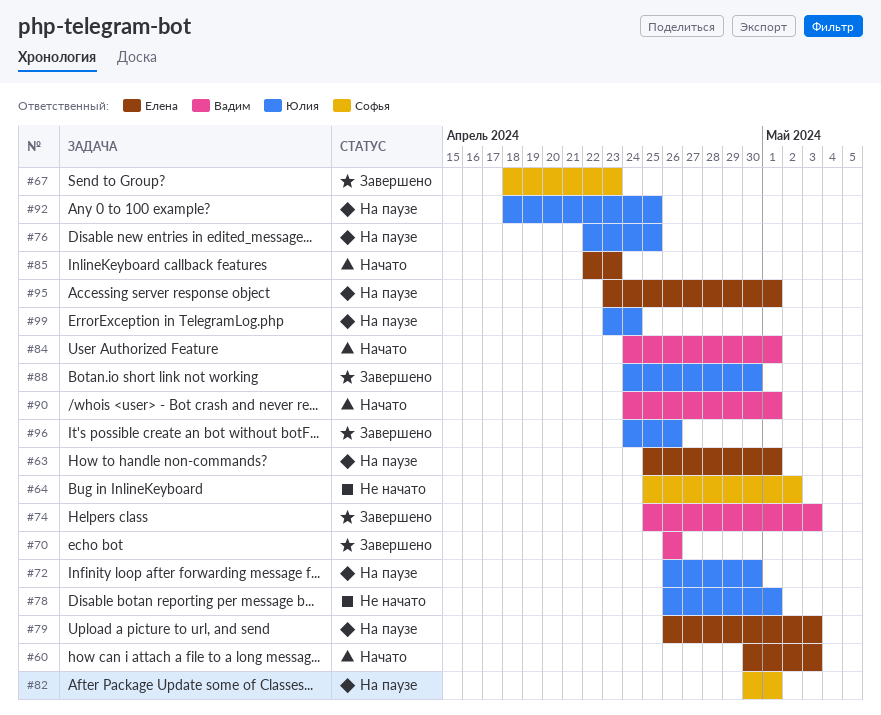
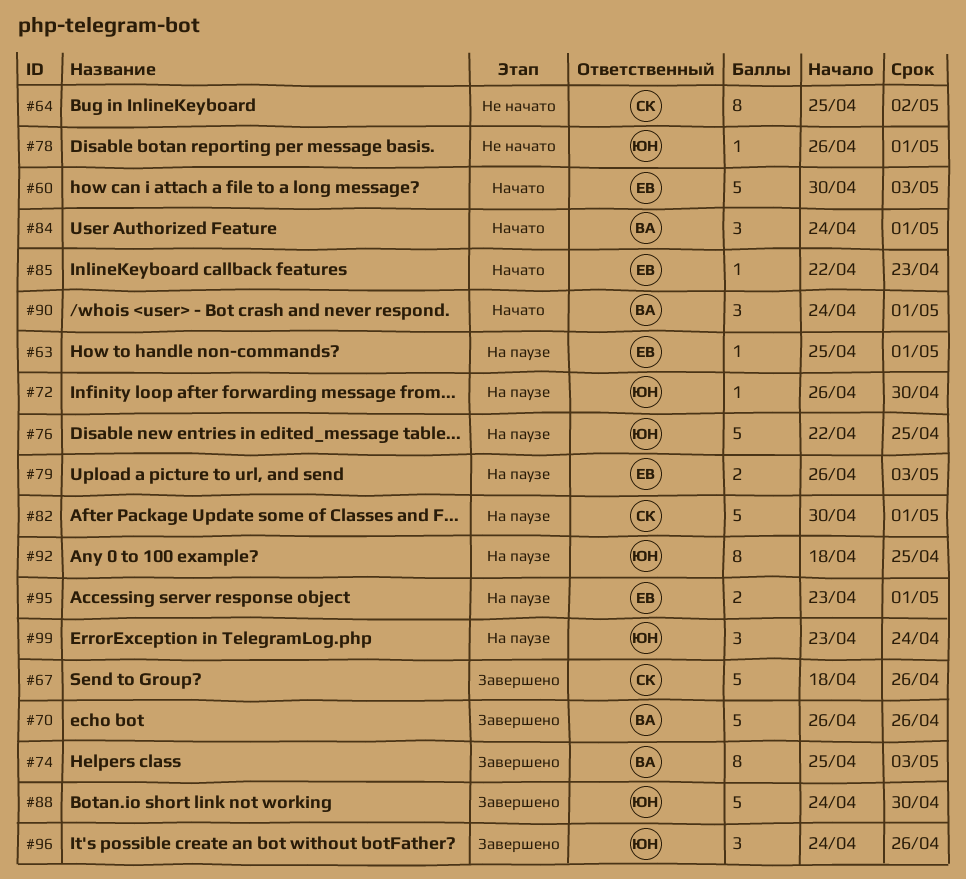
#67, due: Apr 23 -> Apr 26

